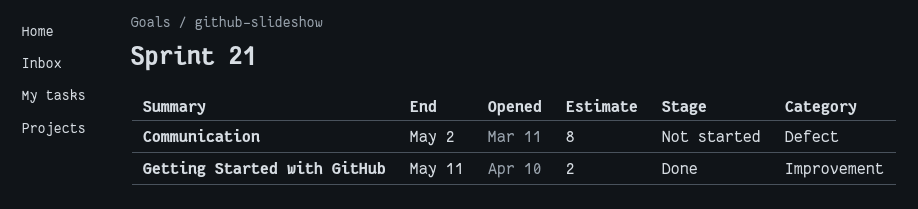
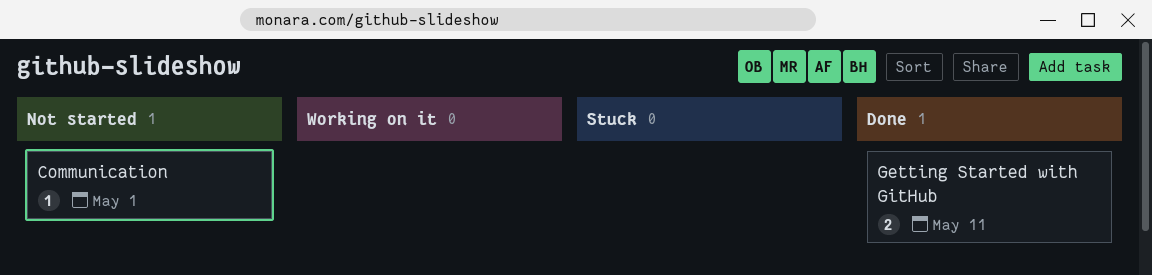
Communication, estimate: 8 -> 1
Communication, due: May 2 -> May 1

